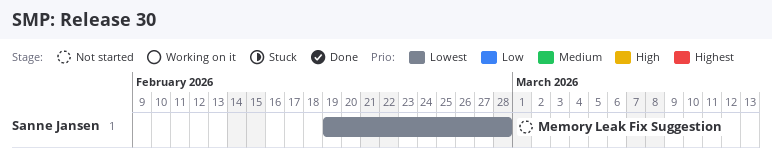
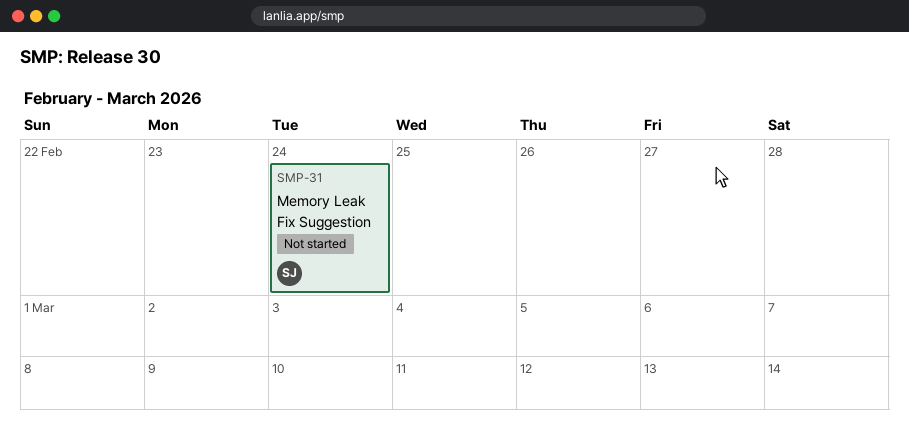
Memory Leak Fix Suggestion, due: Feb 28 -> Feb 24

